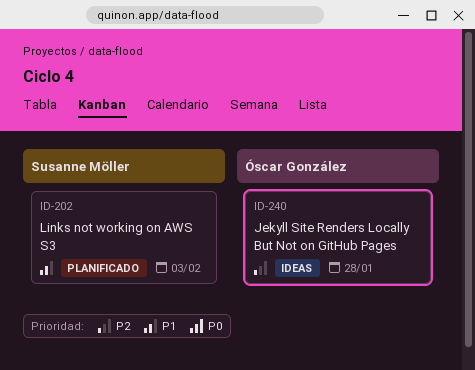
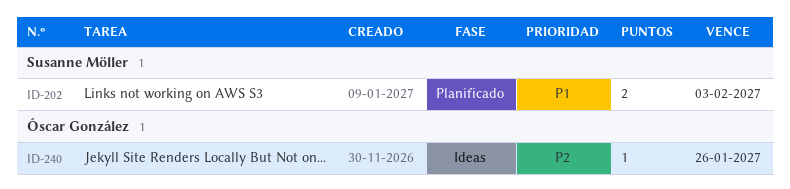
ID-240, due: Jan 28 -> Jan 26

